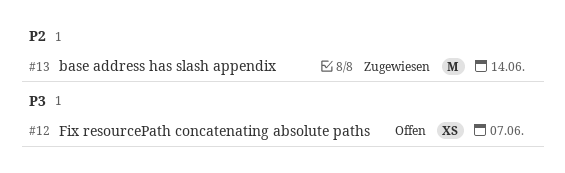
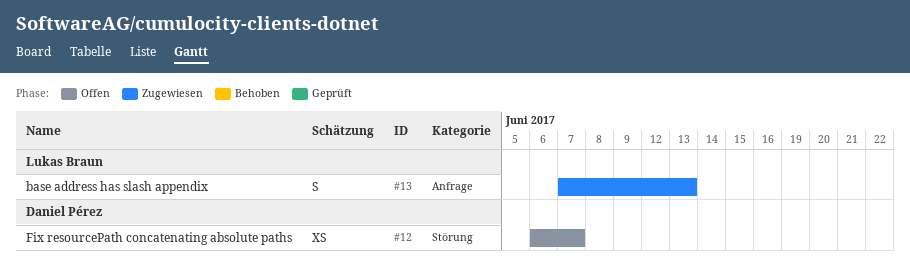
#13, estimate: M -> S
#13, due: Jun 14 -> Jun 13

